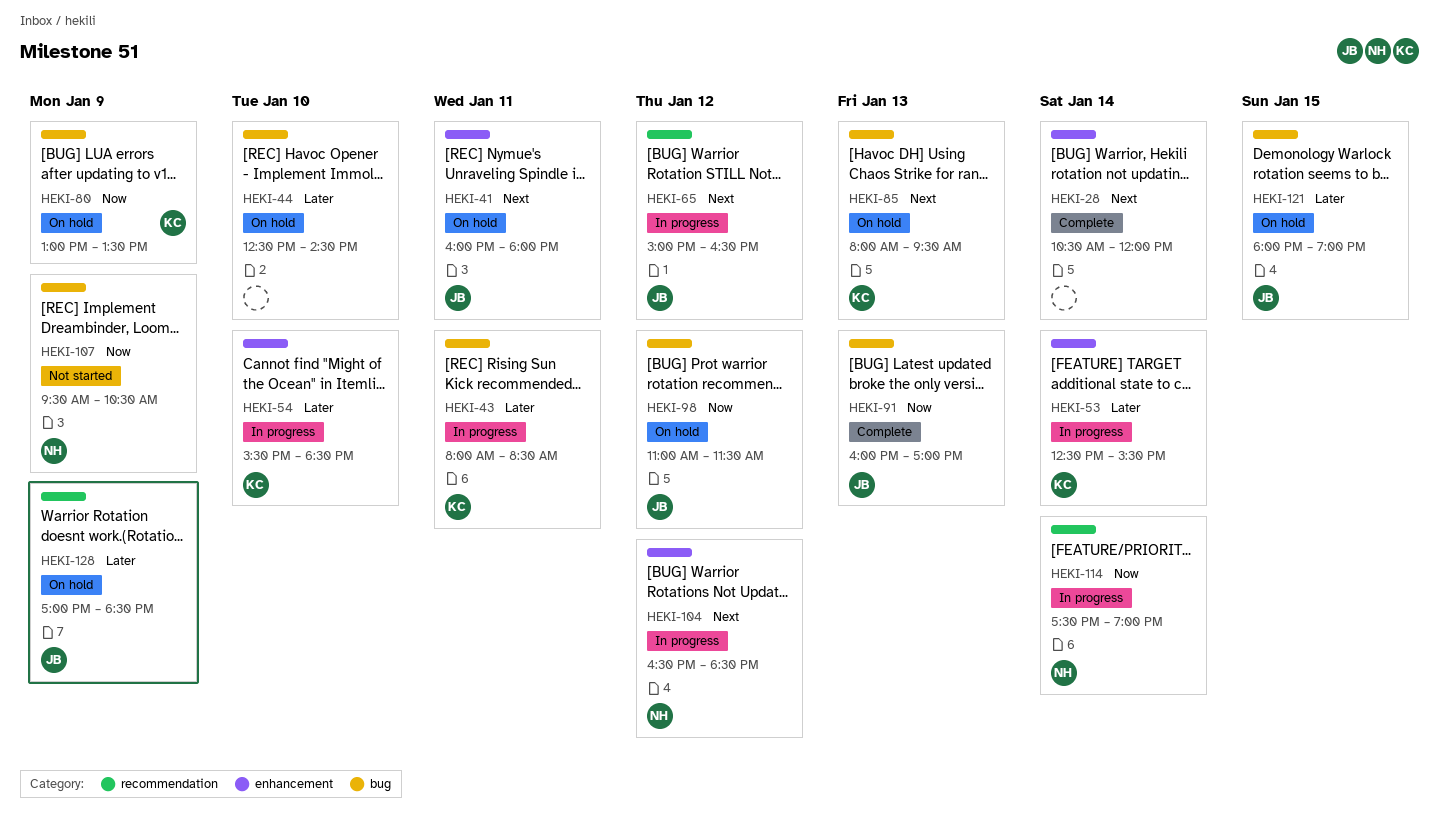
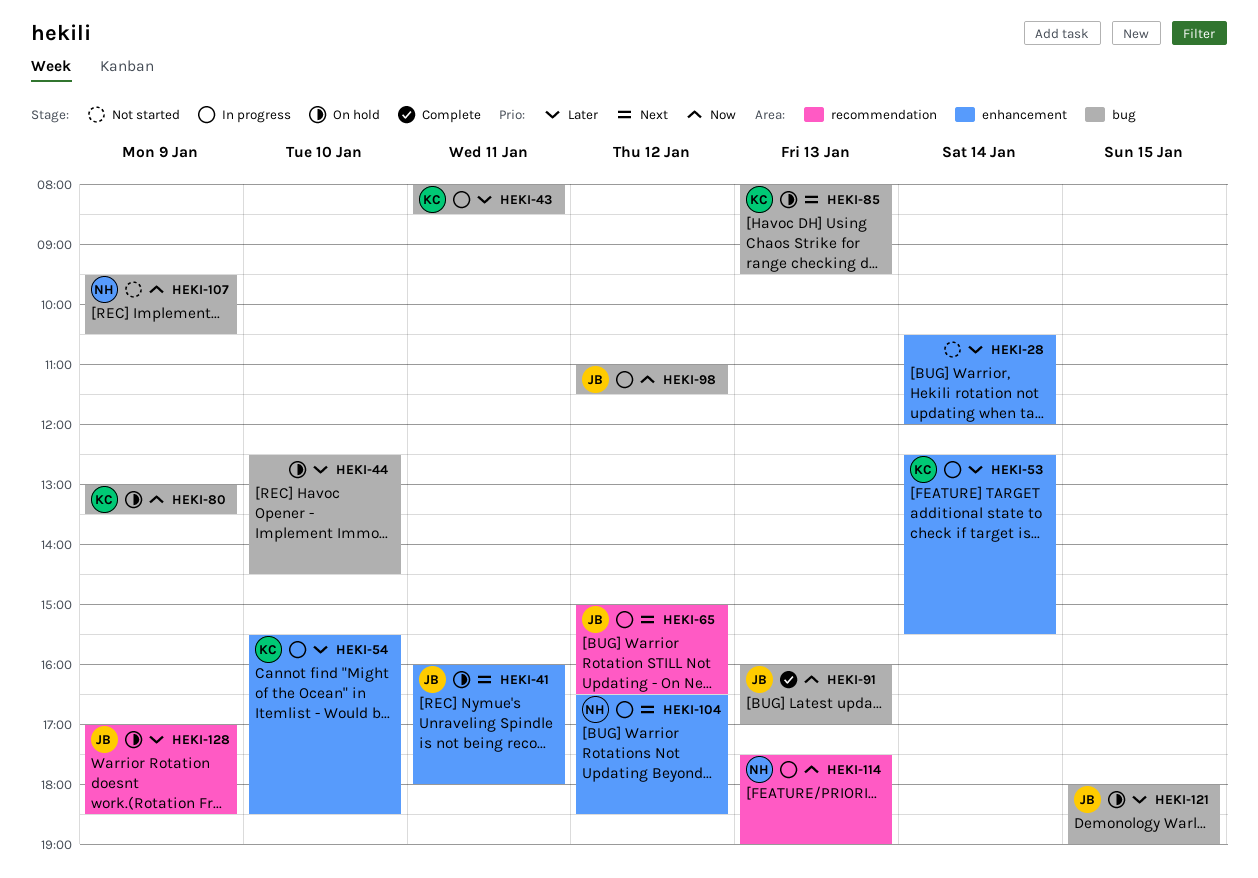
HEKI-28, status: Complete -> Not started
HEKI-28, priority: Next -> Later
HEKI-98, status: On hold -> In progress
HEKI-114, day: Jan 14 -> Jan 13

